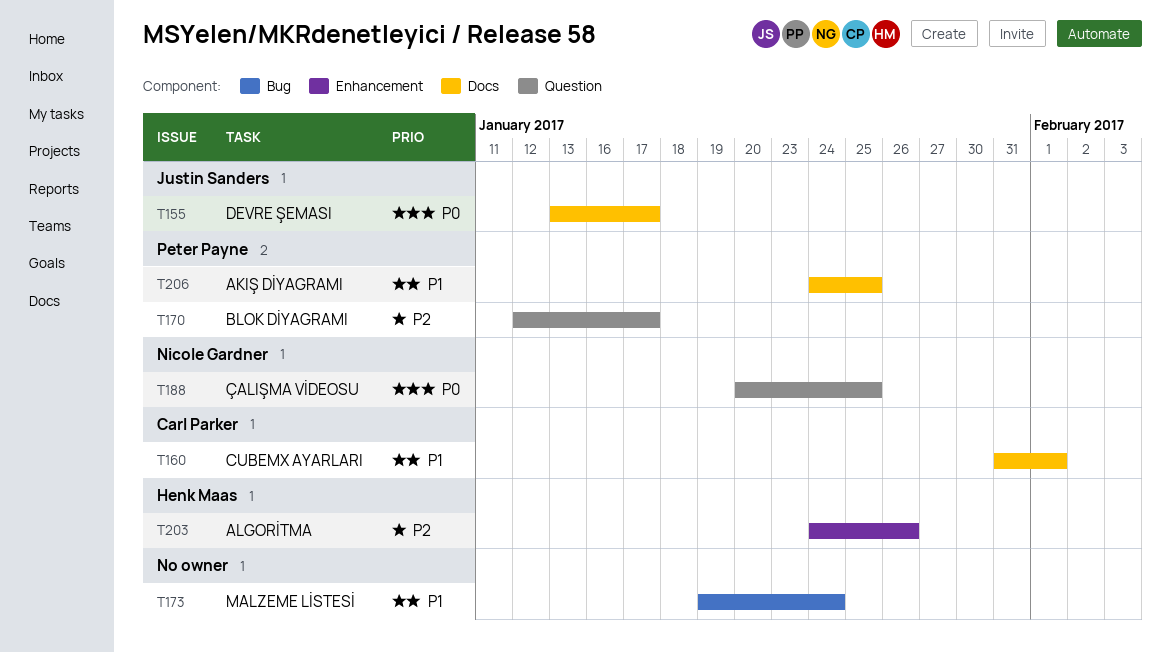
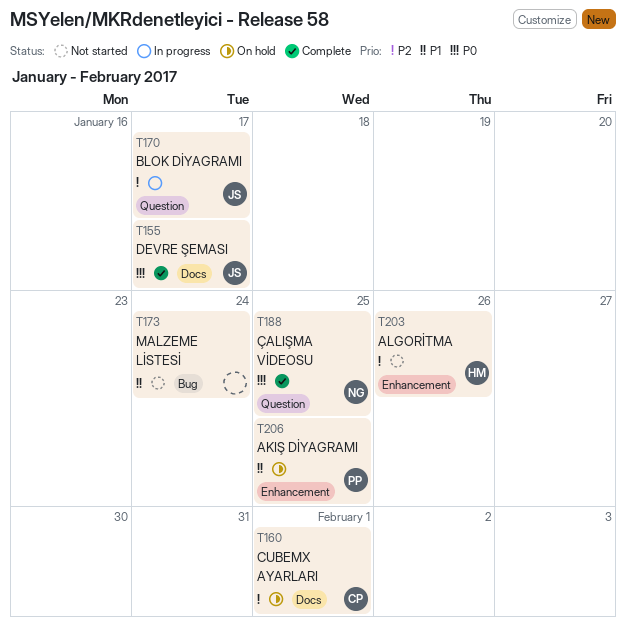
T160, priority: P1 -> P2
T170, owner: Peter Payne -> Justin Sanders
T206, label: Docs -> Enhancement

